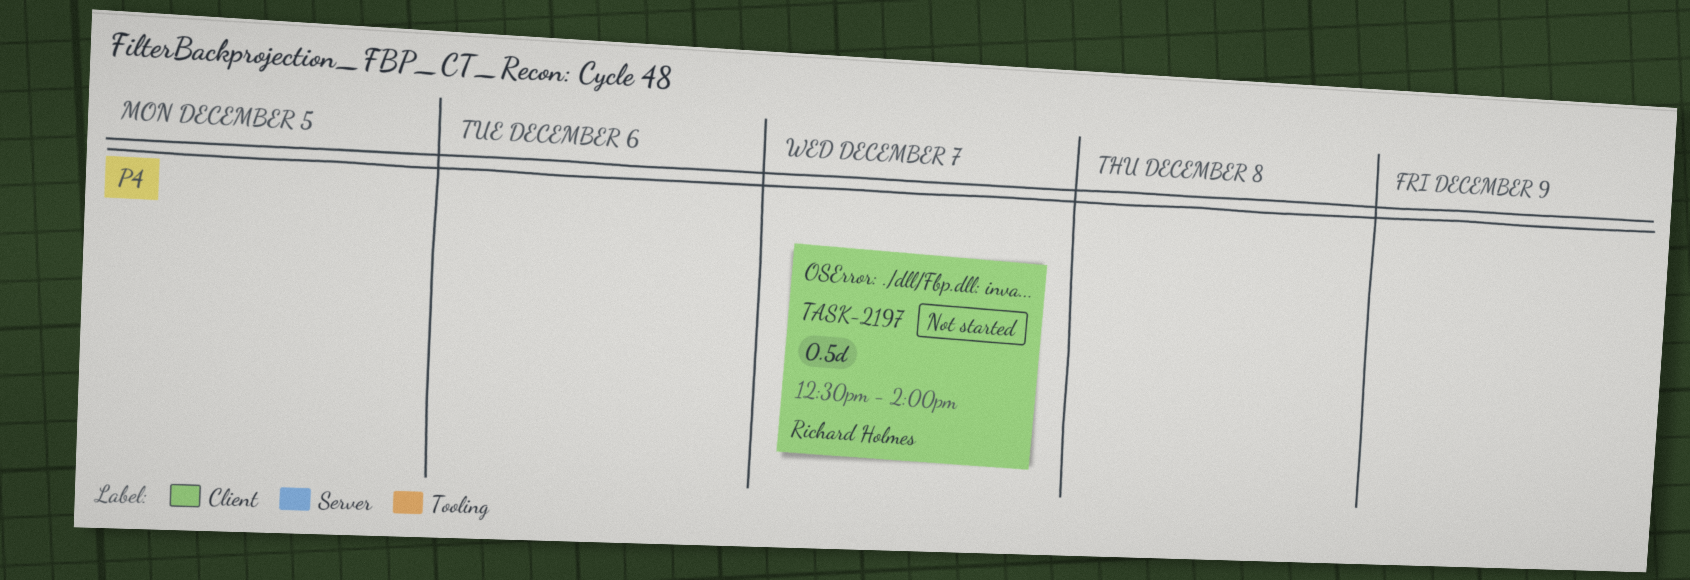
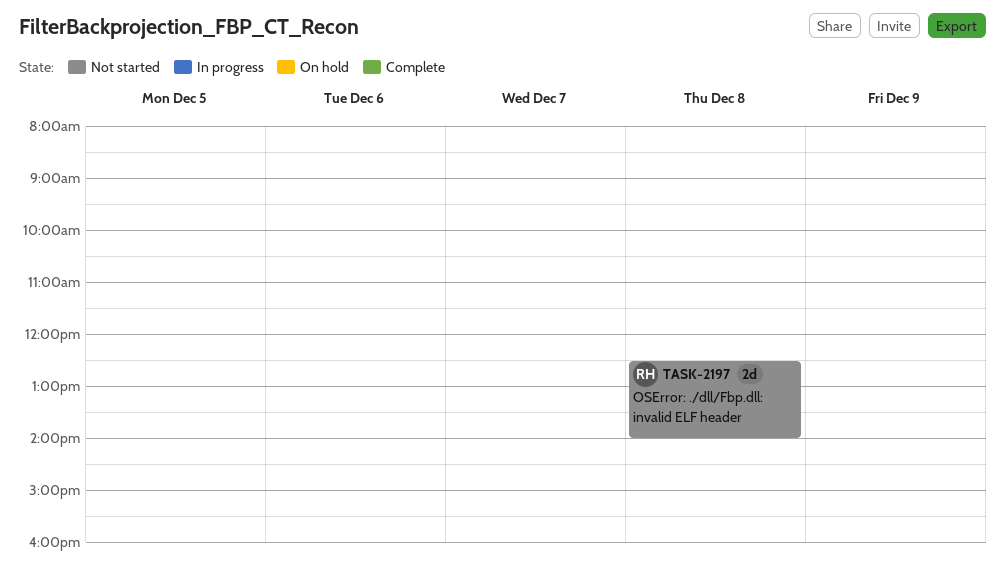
TASK-2197, estimate: 0.5d -> 2d
TASK-2197, day: Dec 7 -> Dec 8

